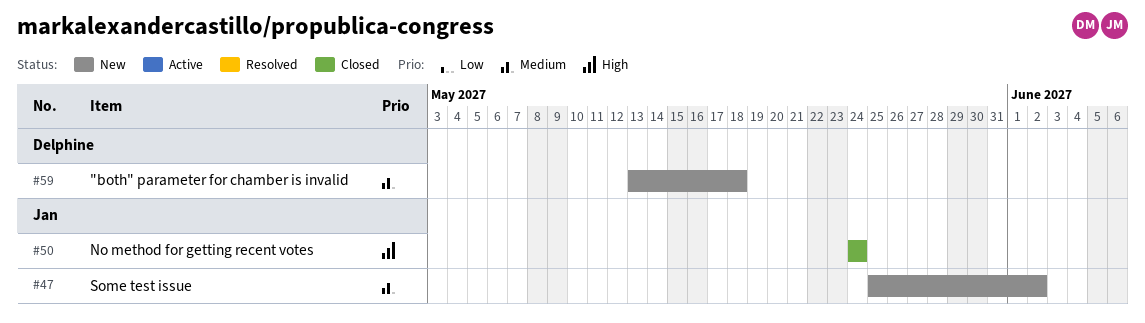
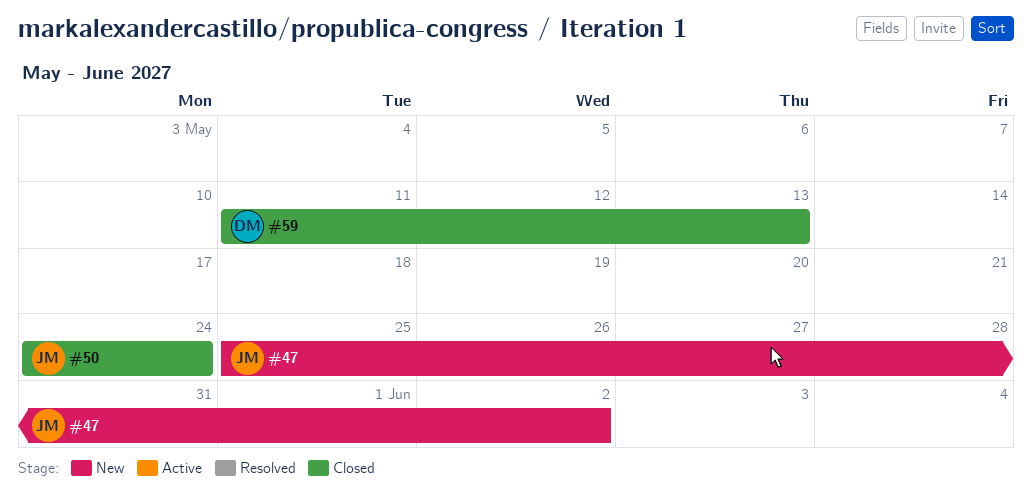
#59, status: New -> Closed
#59, start: May 13 -> May 11
#59, due: May 18 -> May 13

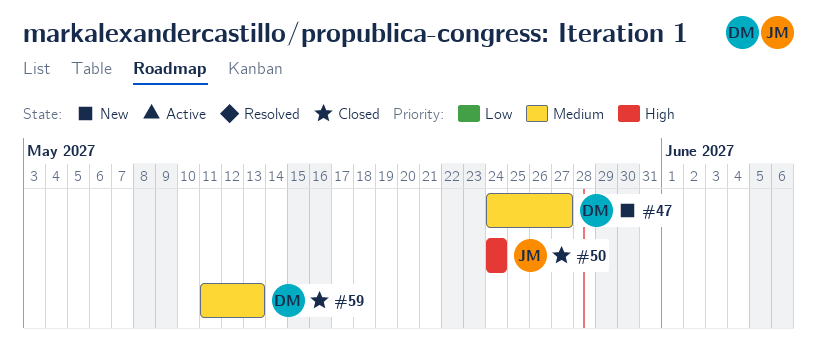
#47, owner: JM -> DM
#47, start: May 25 -> May 24
#47, due: Jun 2 -> May 27

